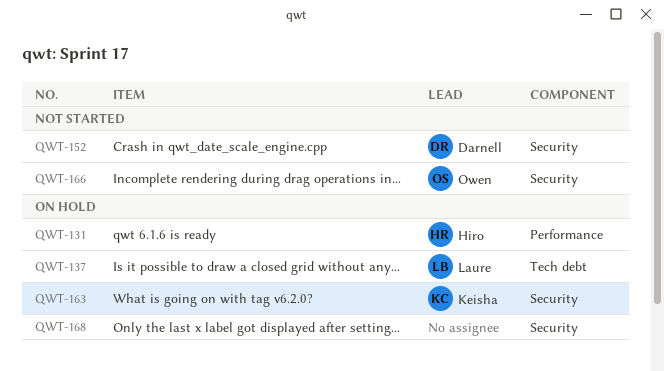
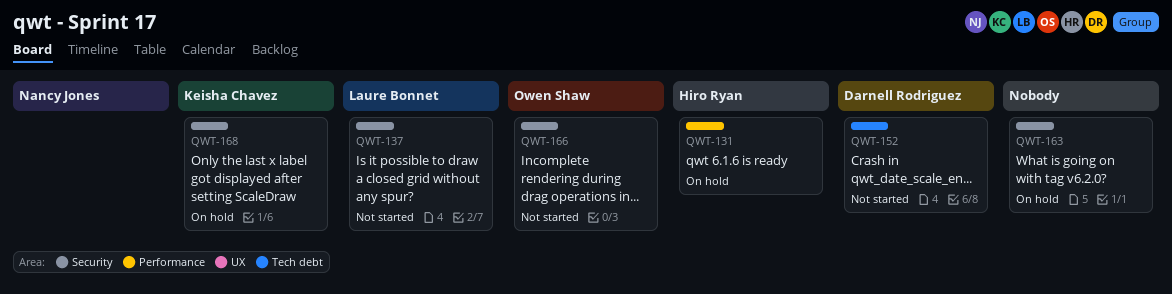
QWT-137, status: On hold -> Not started
QWT-137, label: Tech debt -> Security
QWT-152, label: Security -> Tech debt
QWT-163, owner: Keisha Chavez -> none
QWT-168, owner: none -> Keisha Chavez

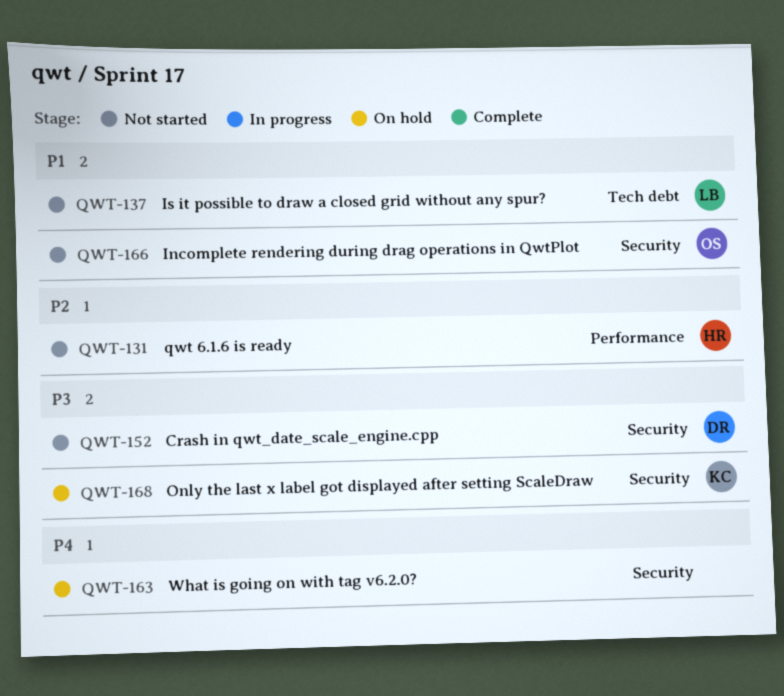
QWT-131, status: On hold -> Not started
QWT-137, label: Security -> Tech debt
QWT-152, label: Tech debt -> Security

